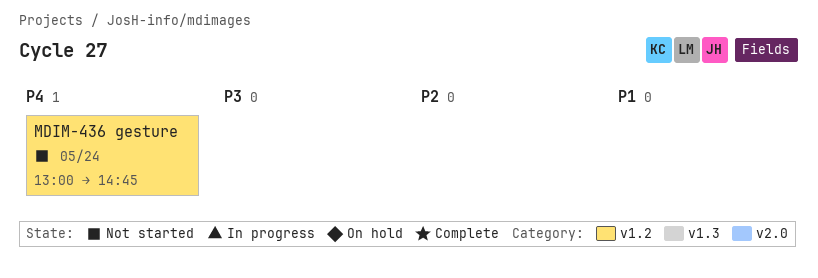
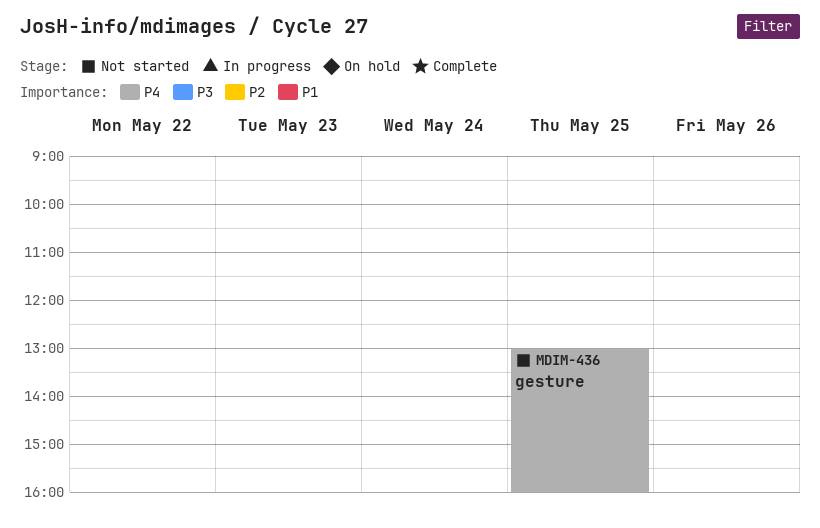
MDIM-436, day: May 24 -> May 25
MDIM-436, ends: 14:45 -> 16:00

